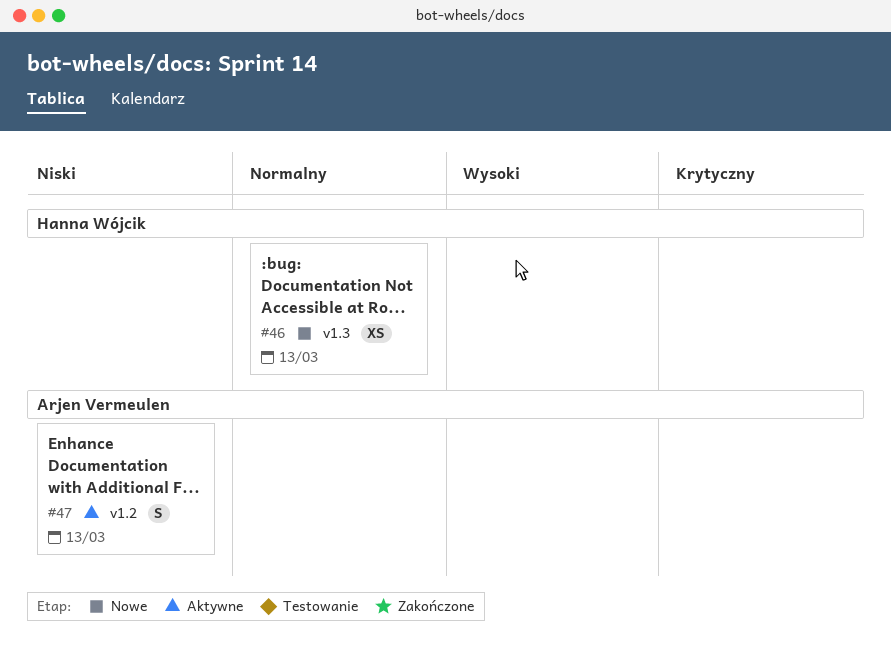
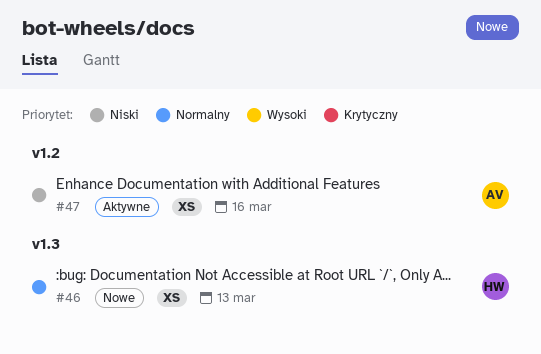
#47, estimate: S -> XS
#47, due: Mar 13 -> Mar 16

